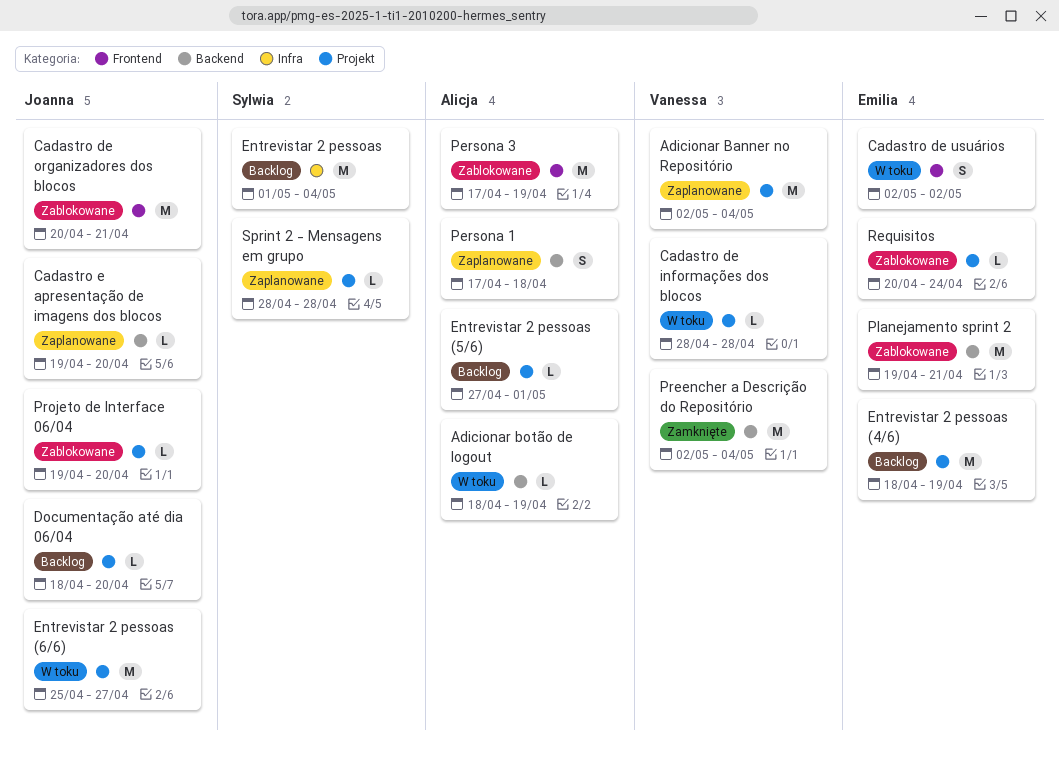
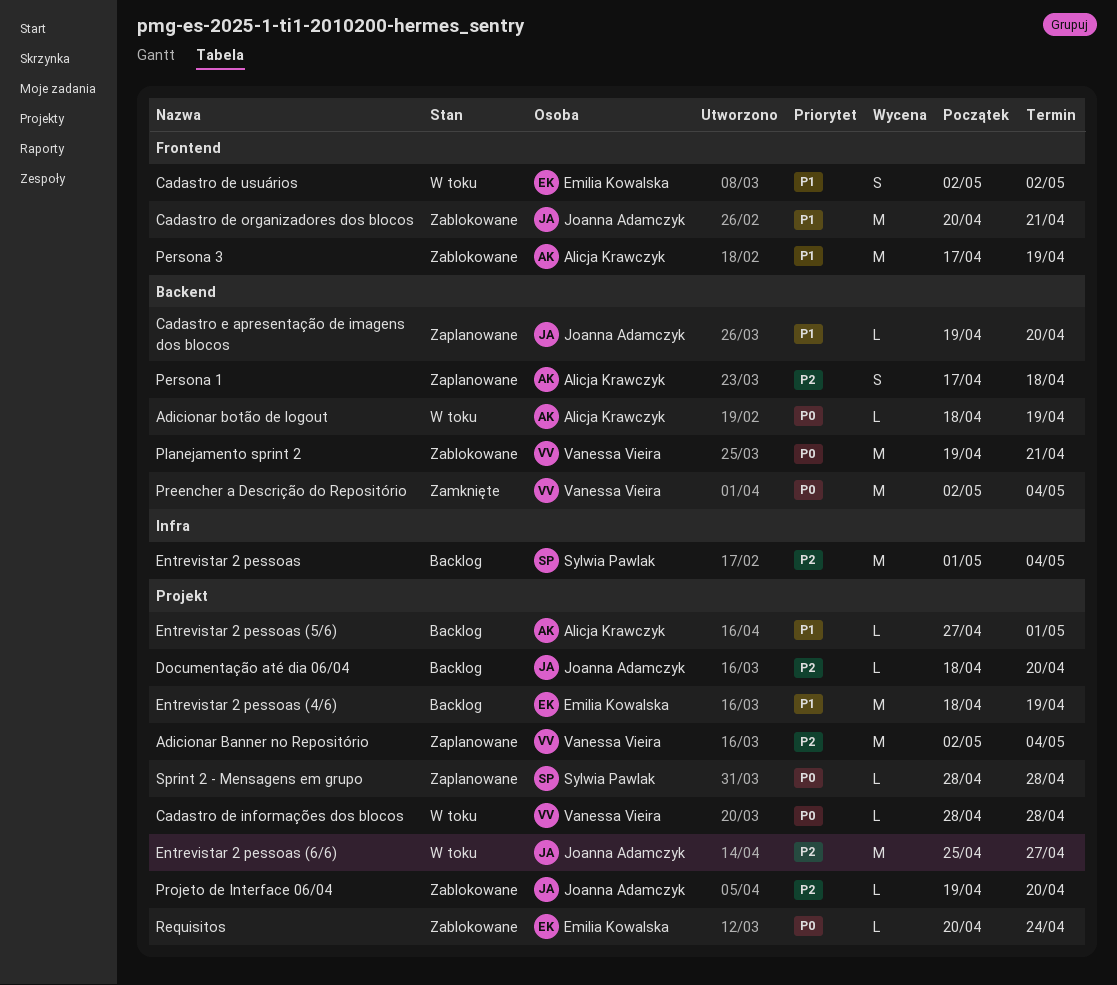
Planejamento sprint 2, owner: Emilia Kowalska -> Vanessa Vieira

